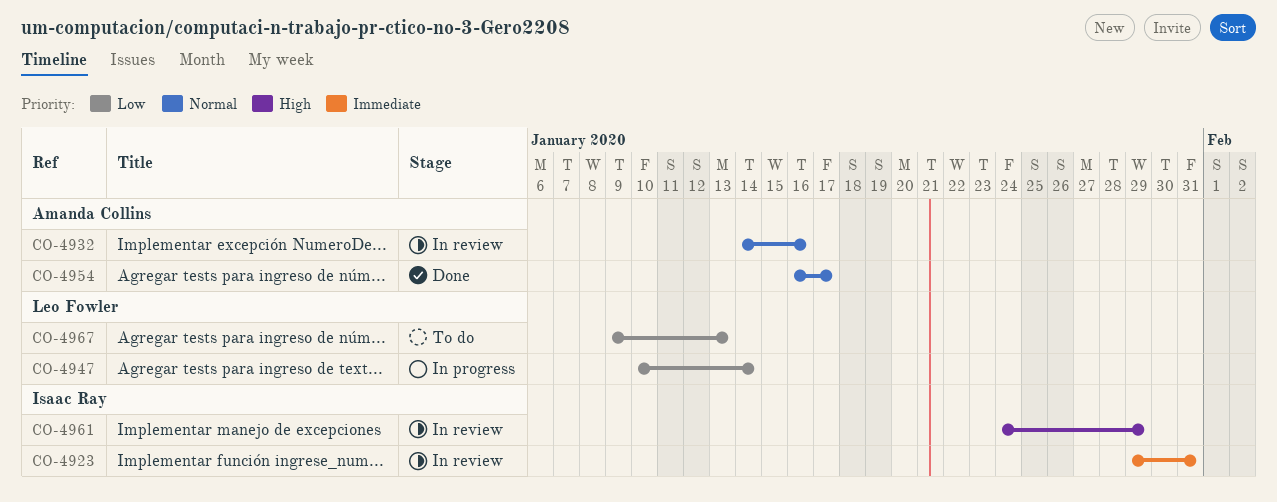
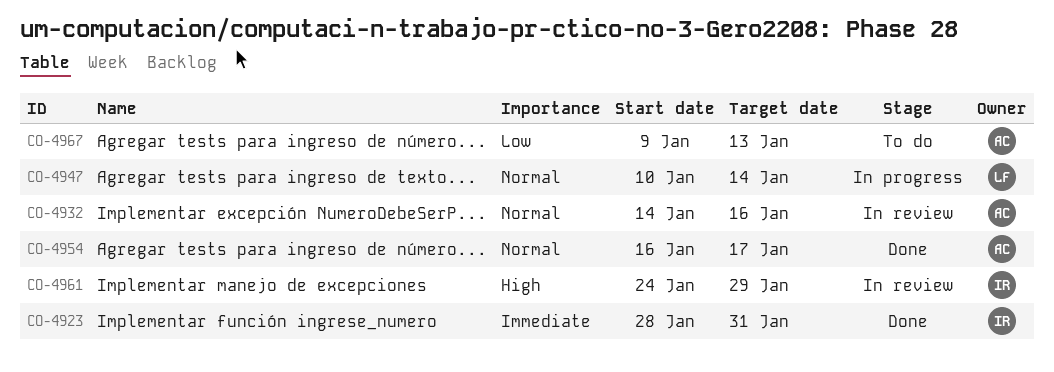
CO-4923, status: In review -> Done
CO-4923, start: Jan 29 -> Jan 28
CO-4947, priority: Low -> Normal
CO-4967, owner: Leo Fowler -> Amanda Collins

